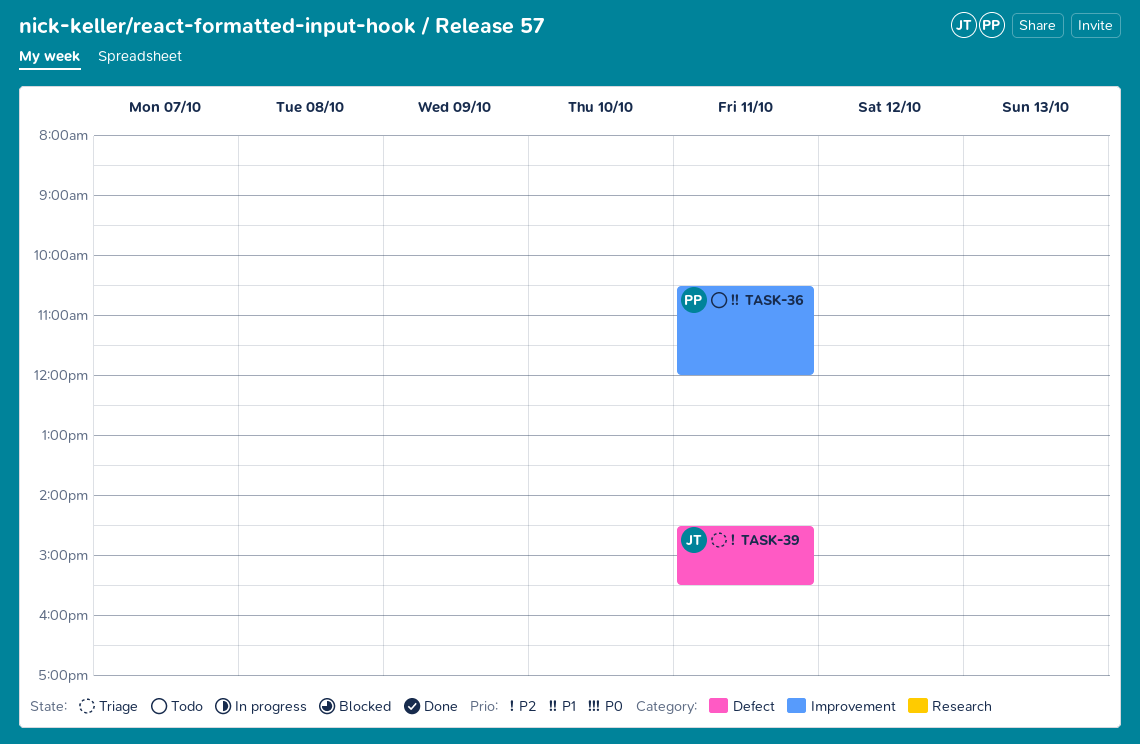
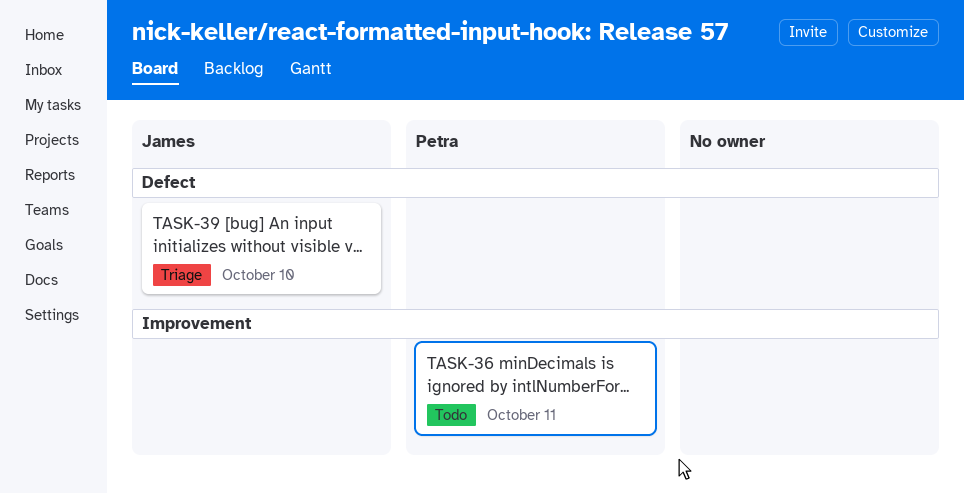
TASK-39, day: Oct 11 -> Oct 10

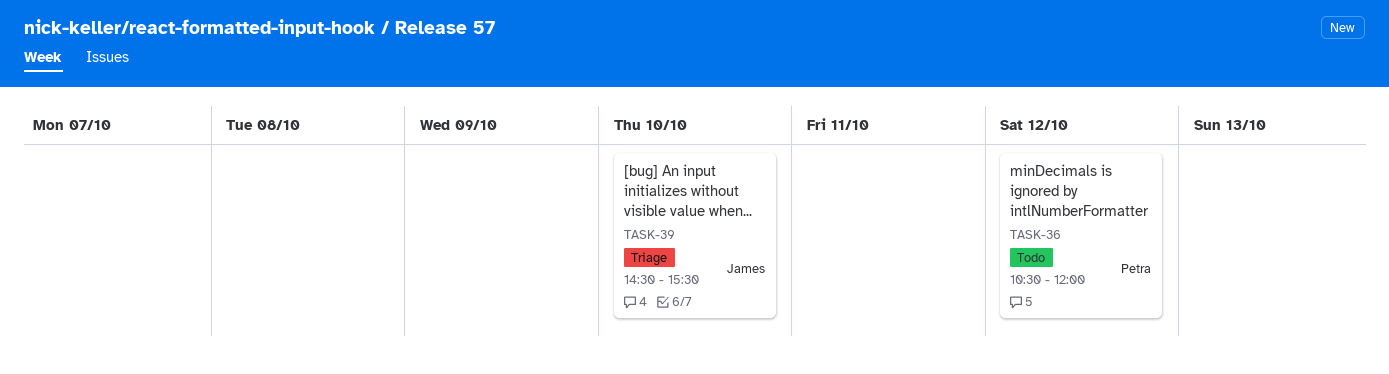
TASK-36, day: Oct 11 -> Oct 12

